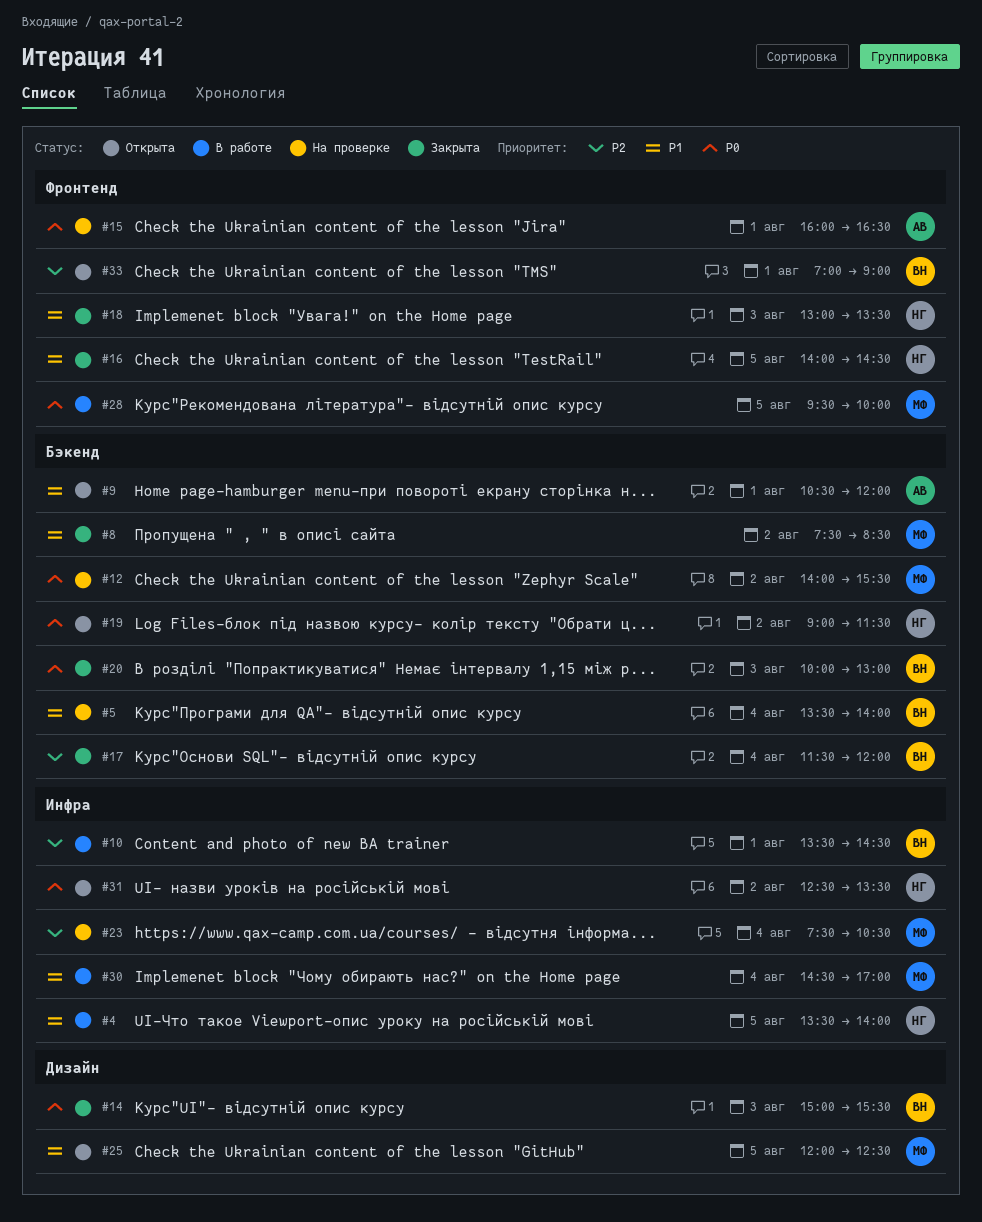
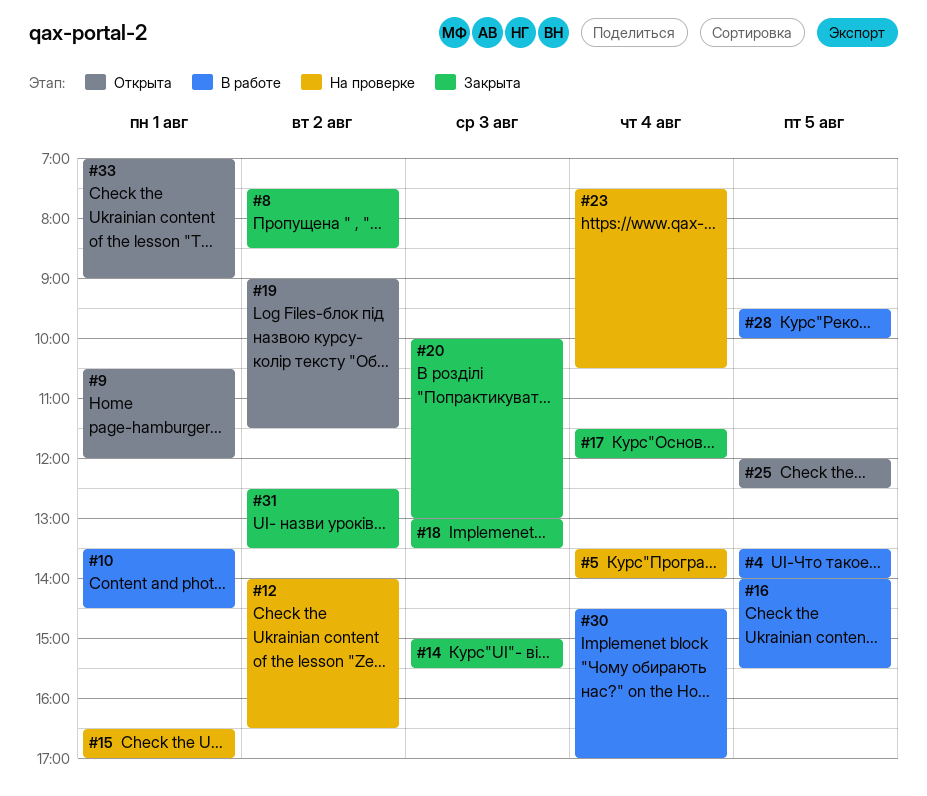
#12, ends: 15:30 -> 16:30
#15, begins: 16:00 -> 16:30
#15, ends: 16:30 -> 17:00
#16, status: Закрыта -> В работе
#16, ends: 14:30 -> 15:30
#31, status: Открыта -> Закрыта

